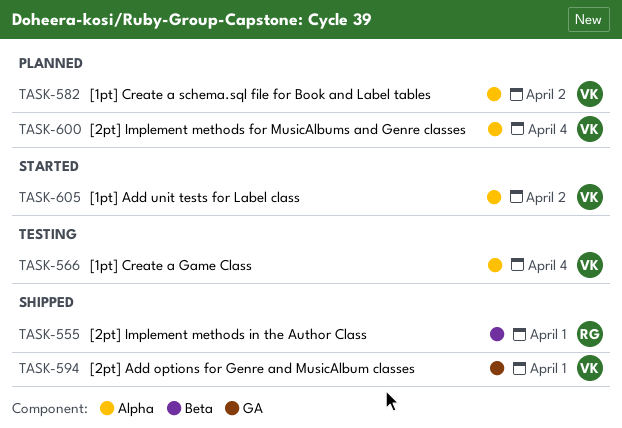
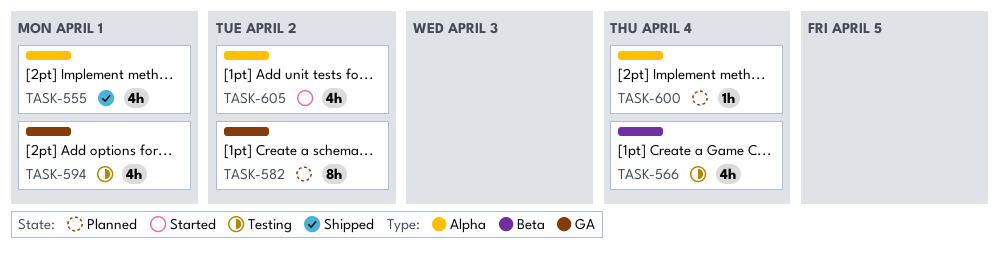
TASK-555, label: Beta -> Alpha
TASK-566, label: Alpha -> Beta
TASK-582, label: Alpha -> GA
TASK-594, status: Shipped -> Testing

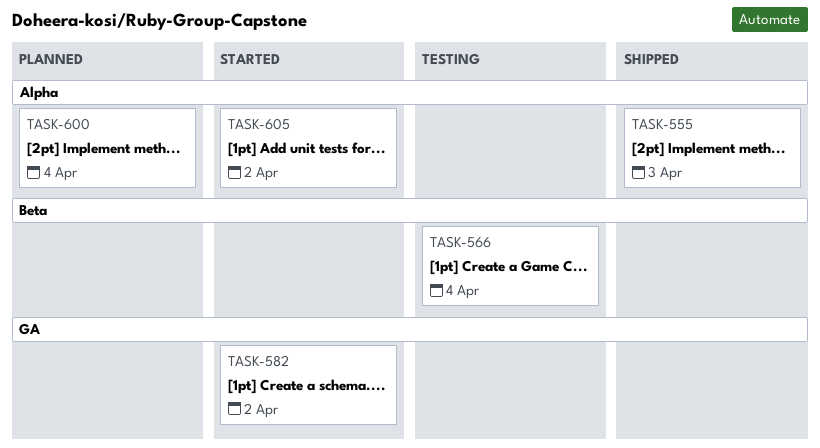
TASK-555, due: Apr 1 -> Apr 3
TASK-582, status: Planned -> Started
TASK-594: present -> none

